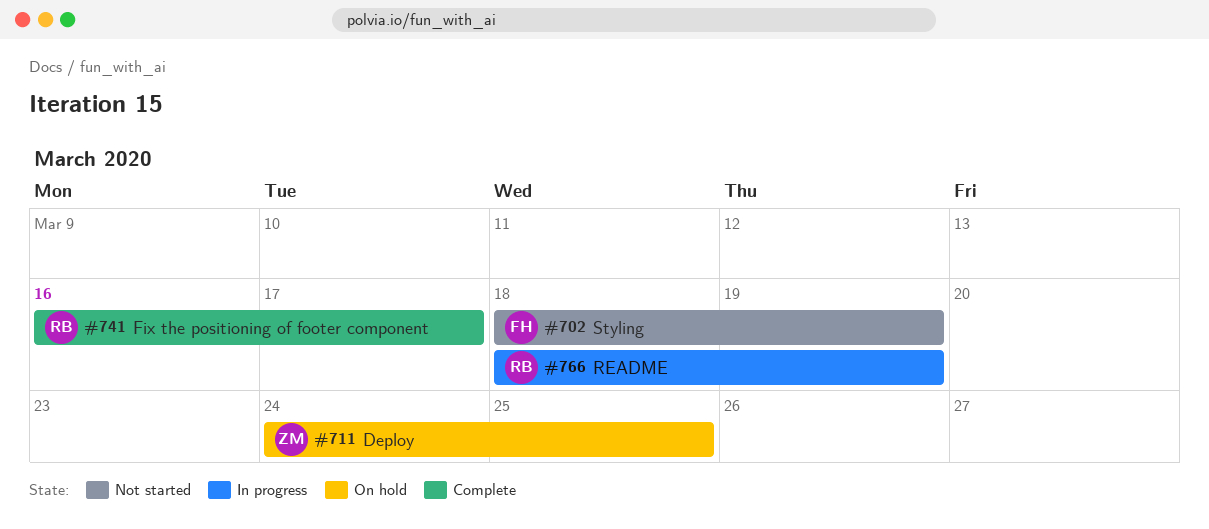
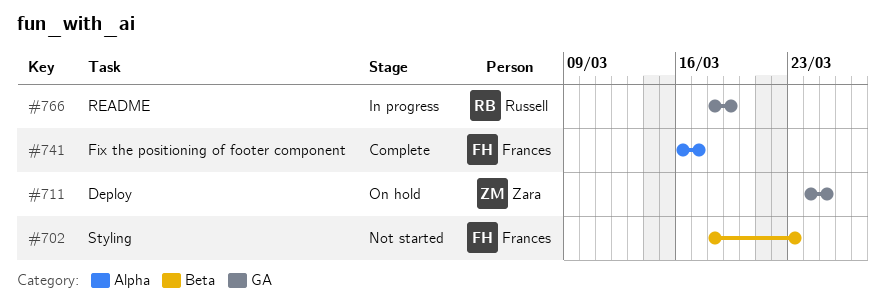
#702, due: Mar 19 -> Mar 23
#741, owner: Russell -> Frances

